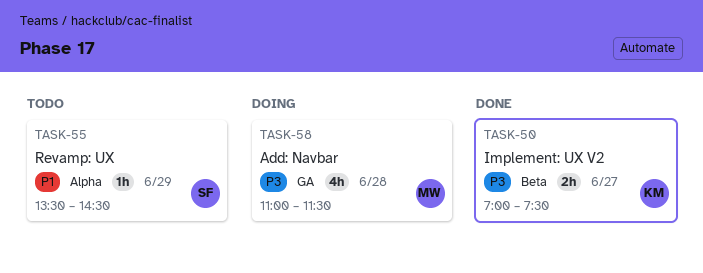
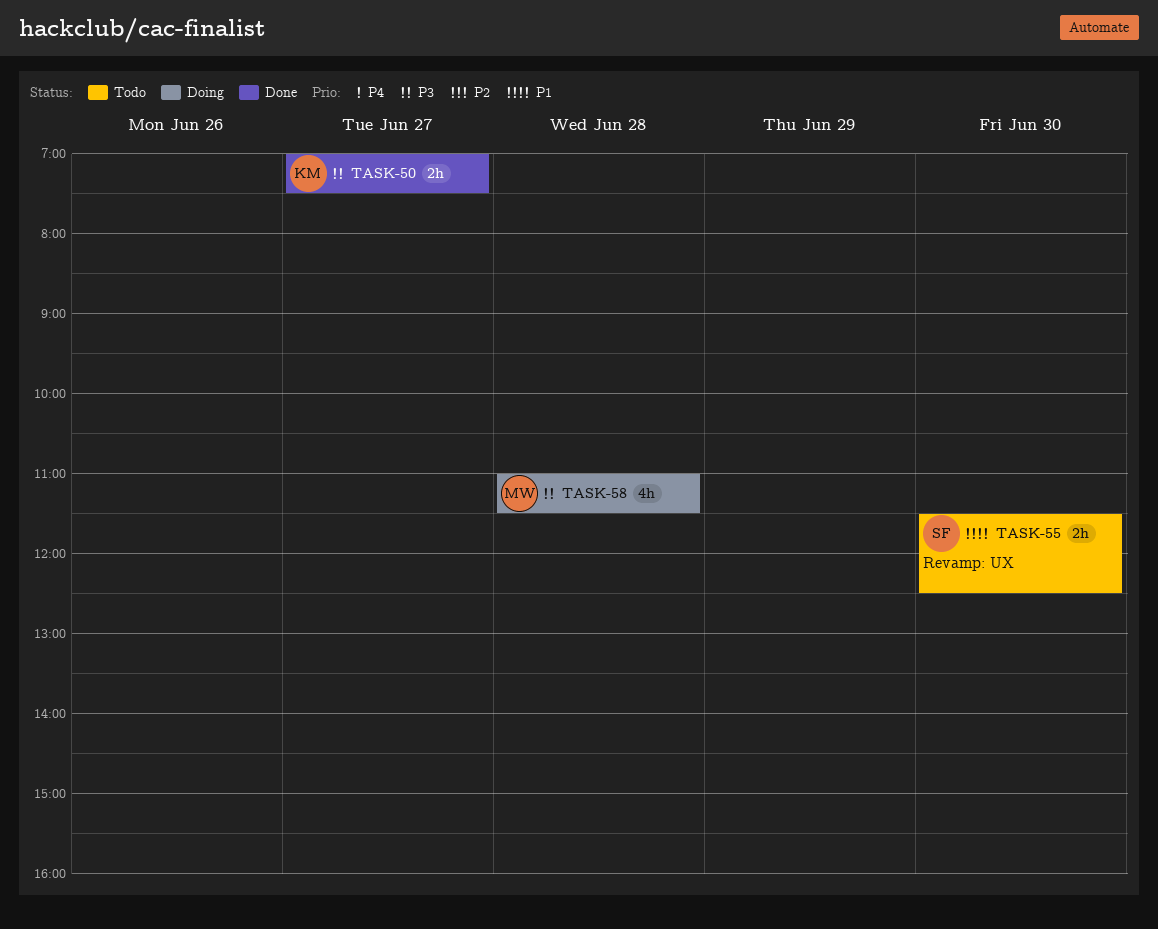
TASK-55, estimate: 1h -> 2h
TASK-55, day: Jun 29 -> Jun 30
TASK-55, begins: 13:30 -> 11:30
TASK-55, ends: 14:30 -> 12:30

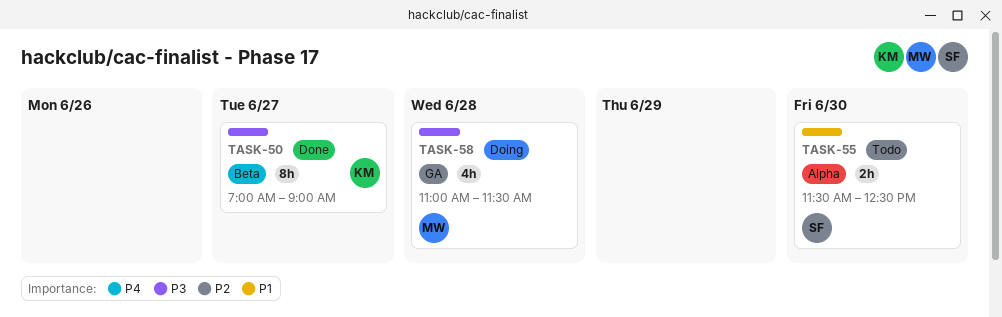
TASK-50, estimate: 2h -> 8h
TASK-50, ends: 07:30 -> 09:00

